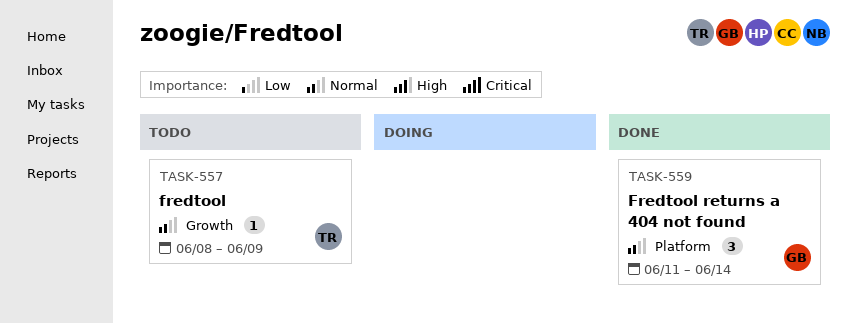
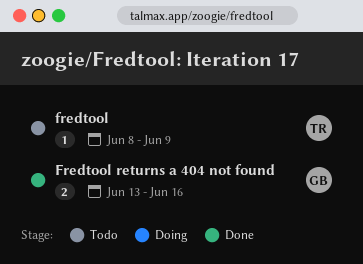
Fredtool returns a 404 not found, estimate: 3 -> 2
Fredtool returns a 404 not found, start: Jun 11 -> Jun 13
Fredtool returns a 404 not found, due: Jun 14 -> Jun 16

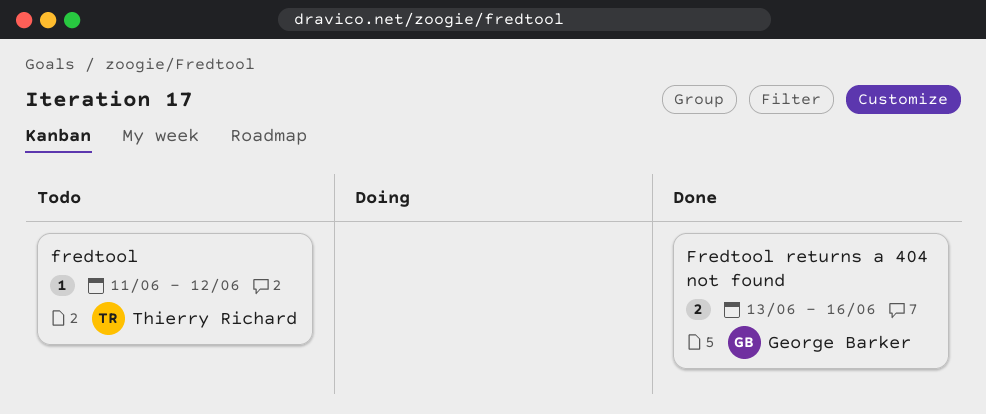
fredtool, start: Jun 8 -> Jun 11
fredtool, due: Jun 9 -> Jun 12

